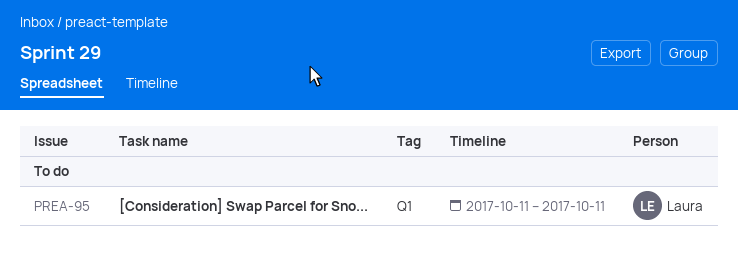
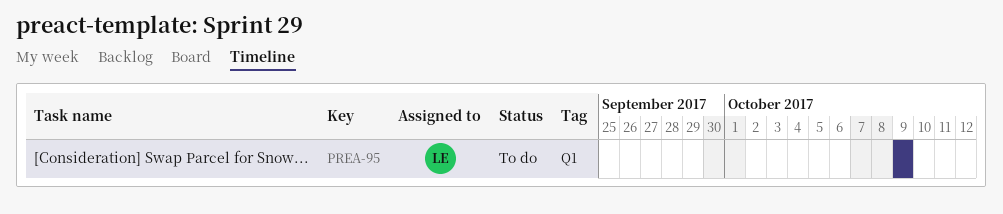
PREA-95, start: Oct 11 -> Oct 9
PREA-95, due: Oct 11 -> Oct 9

